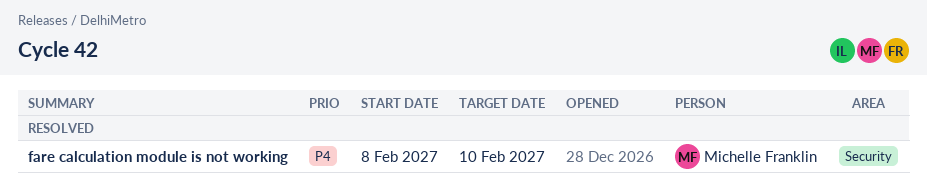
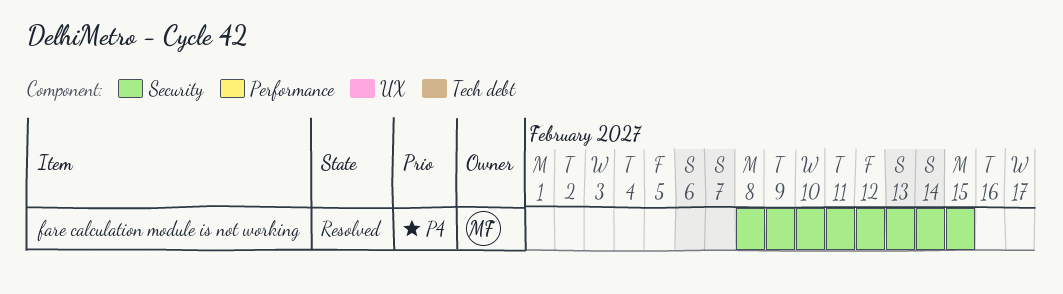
fare calculation module is not working, due: Feb 10 -> Feb 15

